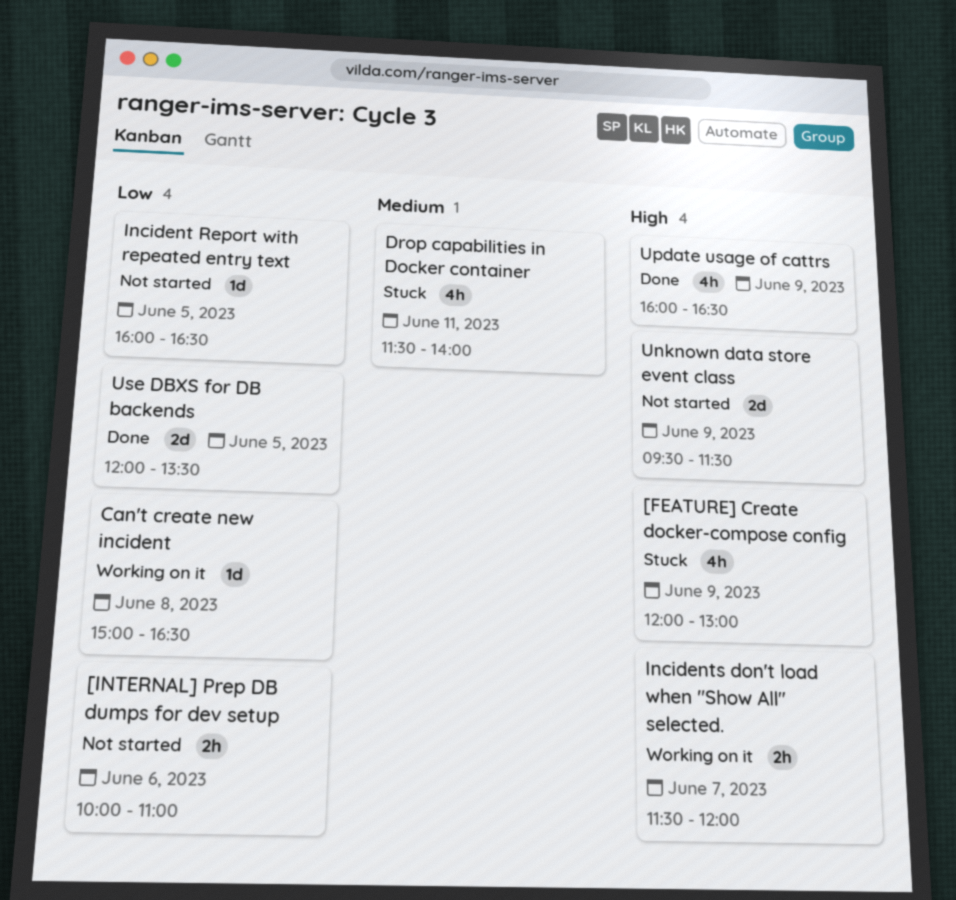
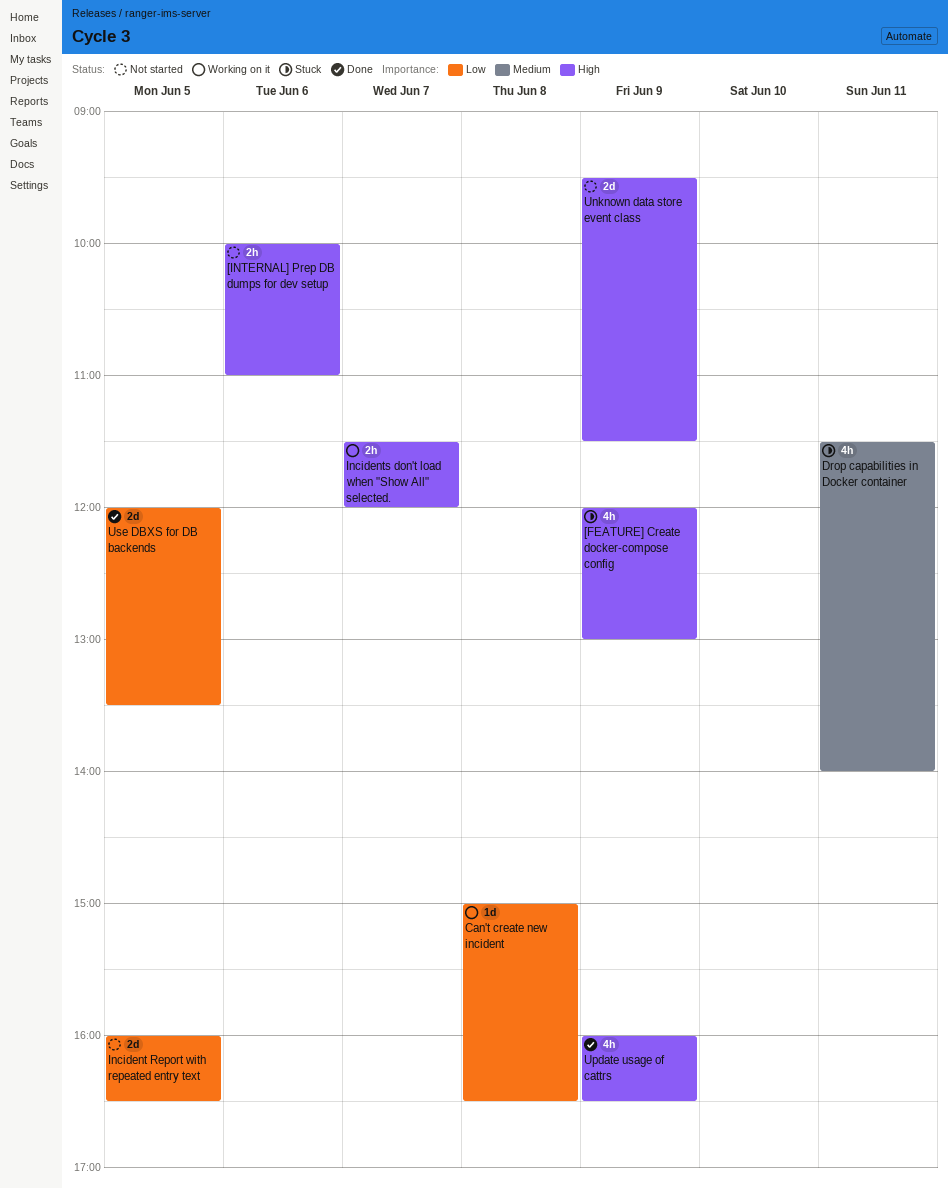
[INTERNAL] Prep DB dumps for dev setup, priority: Low -> High
Incident Report with repeated entry text, estimate: 1d -> 2d

